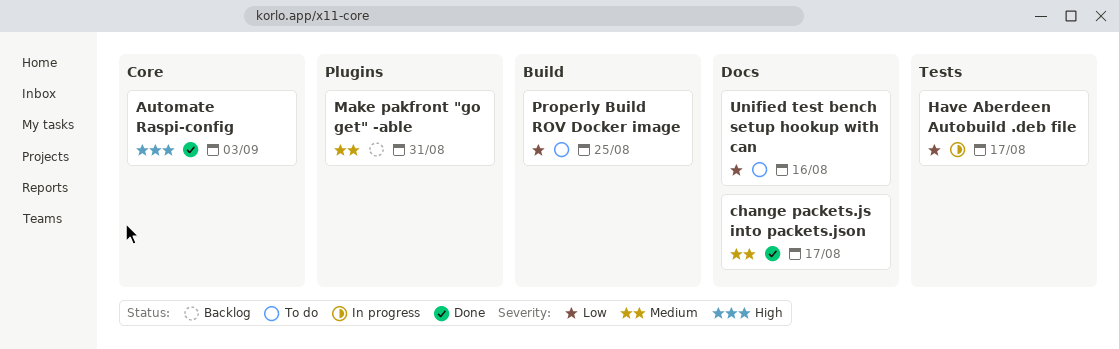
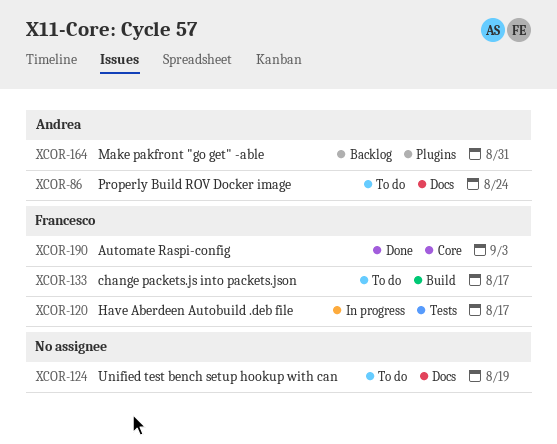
change packets.js into packets.json, status: Done -> To do
change packets.js into packets.json, label: Docs -> Build
Properly Build ROV Docker image, label: Build -> Docs
Properly Build ROV Docker image, due: Aug 25 -> Aug 24
Unified test bench setup hookup with can, due: Aug 16 -> Aug 19

